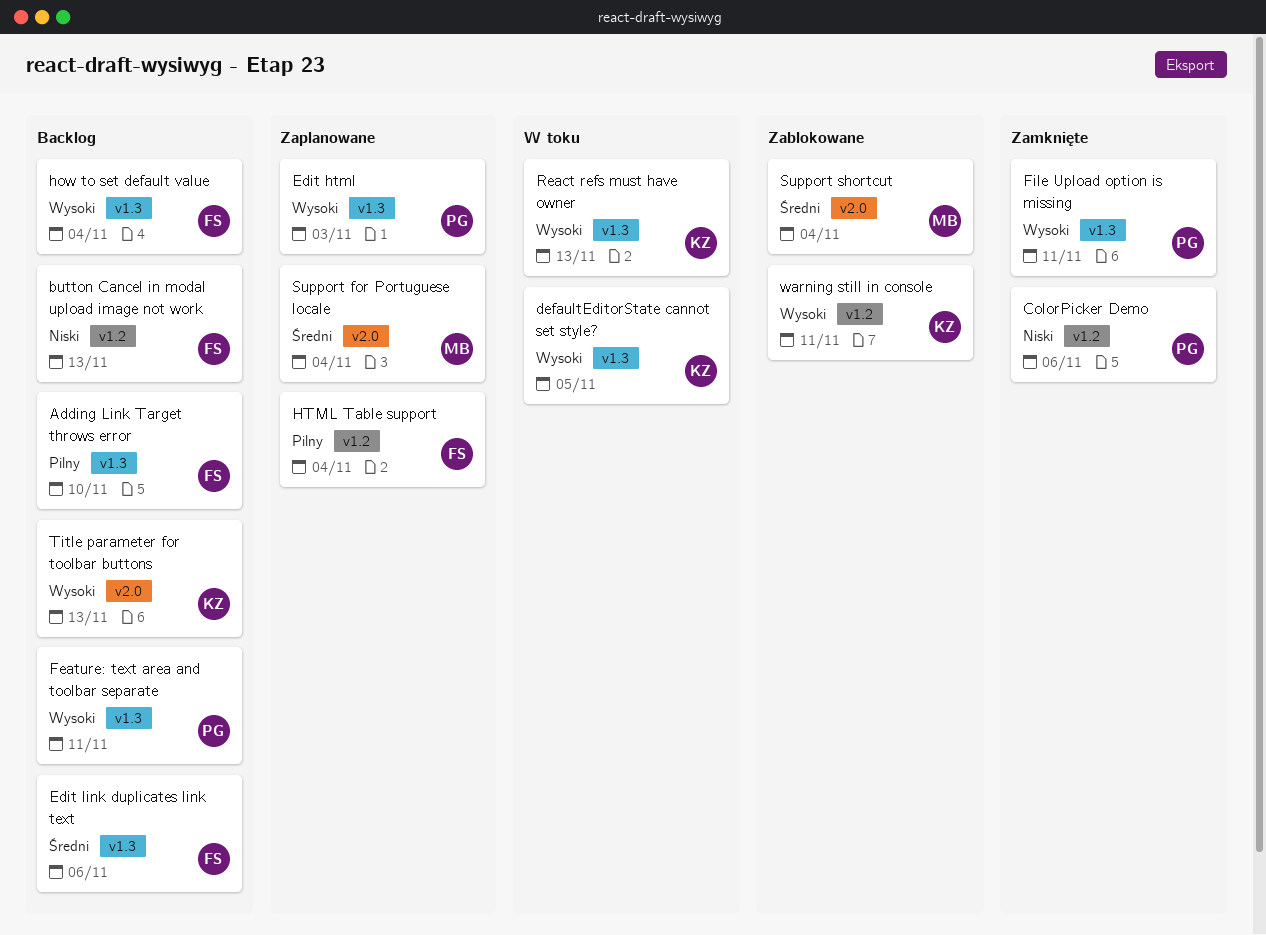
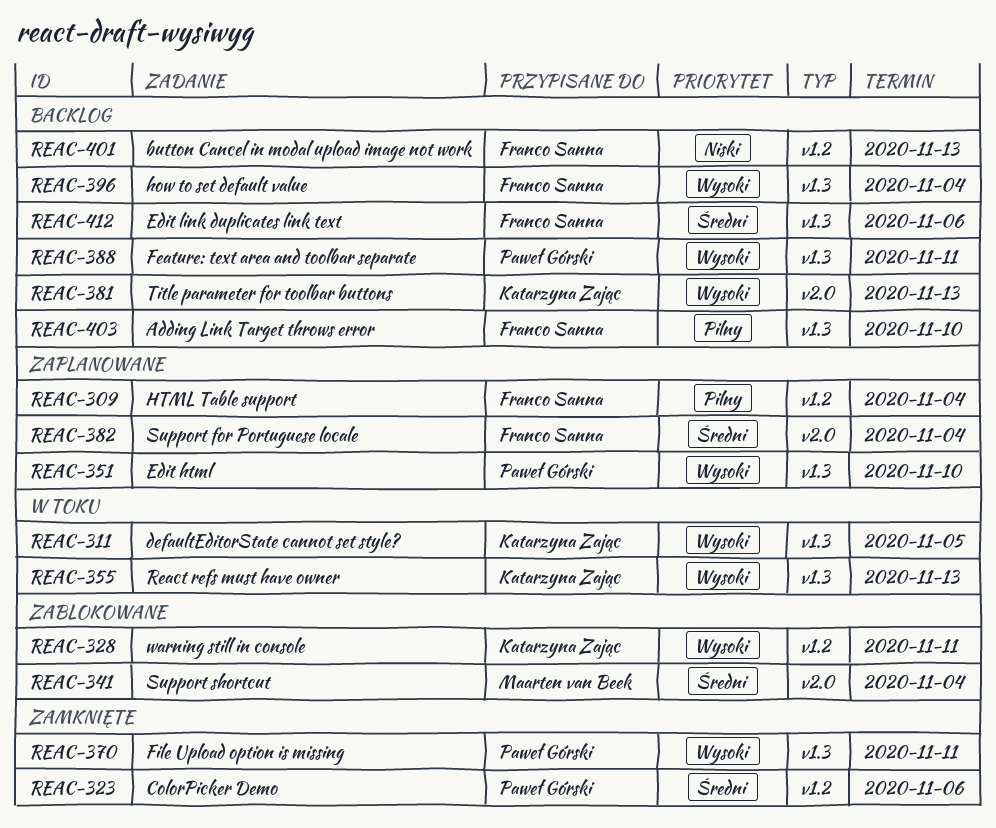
ColorPicker Demo, priority: Niski -> Średni
Edit html, due: Nov 3 -> Nov 10
Support for Portuguese locale, owner: Maarten van Beek -> Franco Sanna

